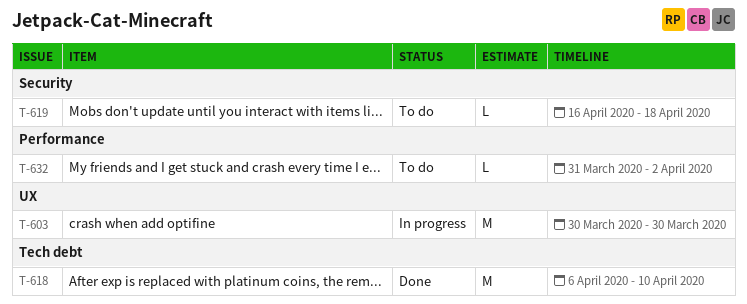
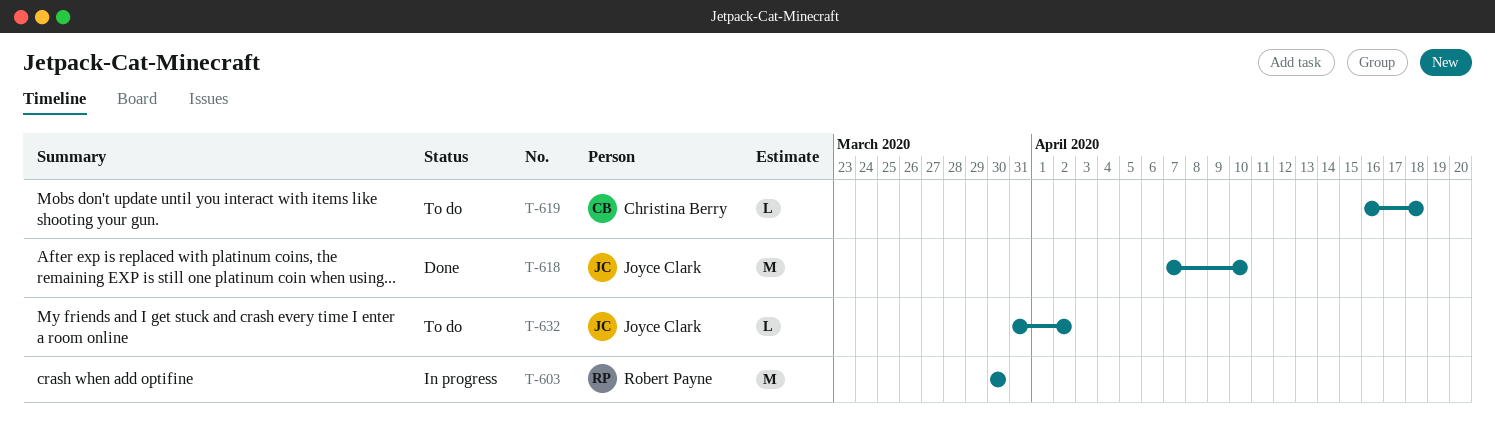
T-618, start: Apr 6 -> Apr 7

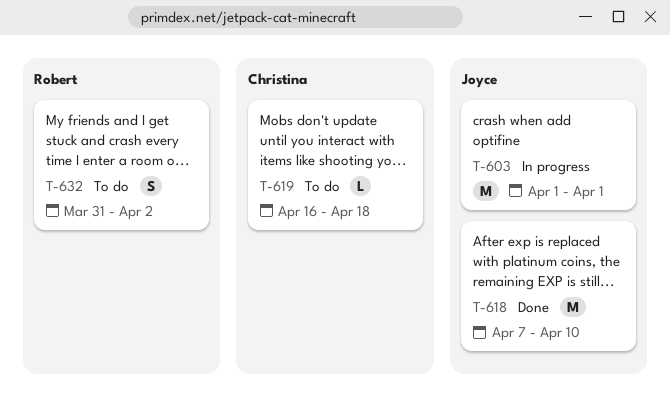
T-603, owner: Robert Payne -> Joyce Clark
T-603, start: Mar 30 -> Apr 1
T-603, due: Mar 30 -> Apr 1
T-632, owner: Joyce Clark -> Robert Payne
T-632, estimate: L -> S

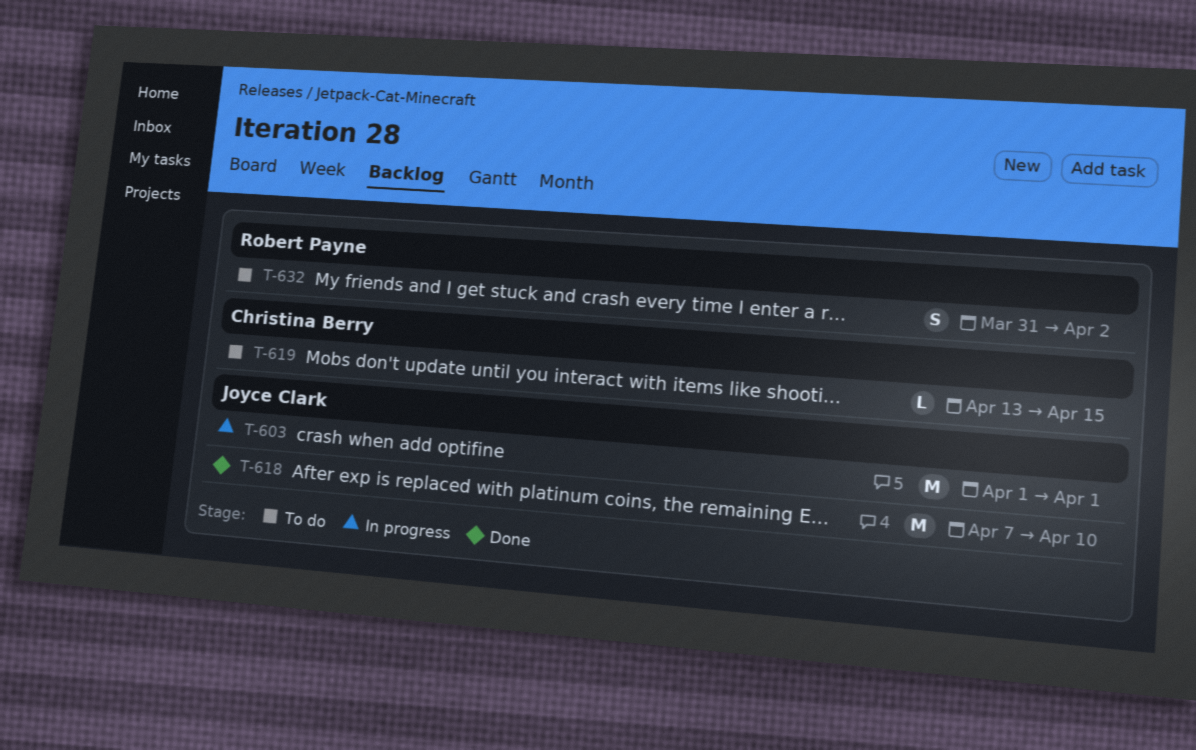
T-619, start: Apr 16 -> Apr 13
T-619, due: Apr 18 -> Apr 15

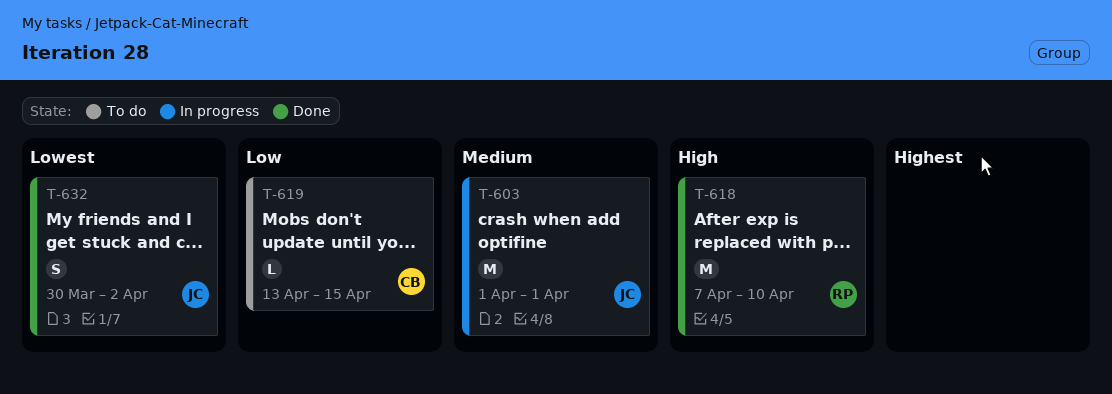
T-618, owner: Joyce Clark -> Robert Payne
T-632, status: To do -> Done
T-632, owner: Robert Payne -> Joyce Clark
T-632, start: Mar 31 -> Mar 30

